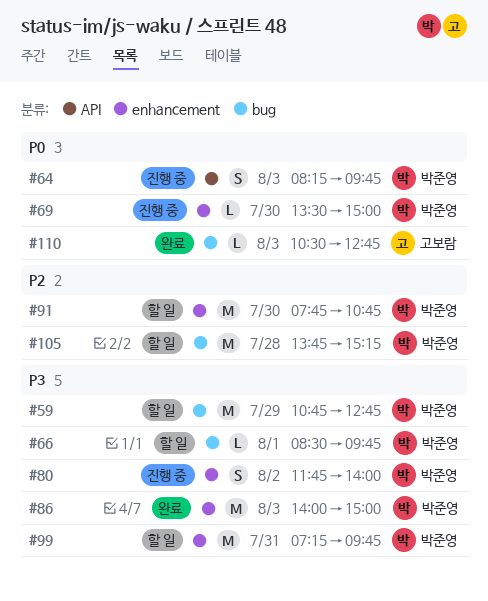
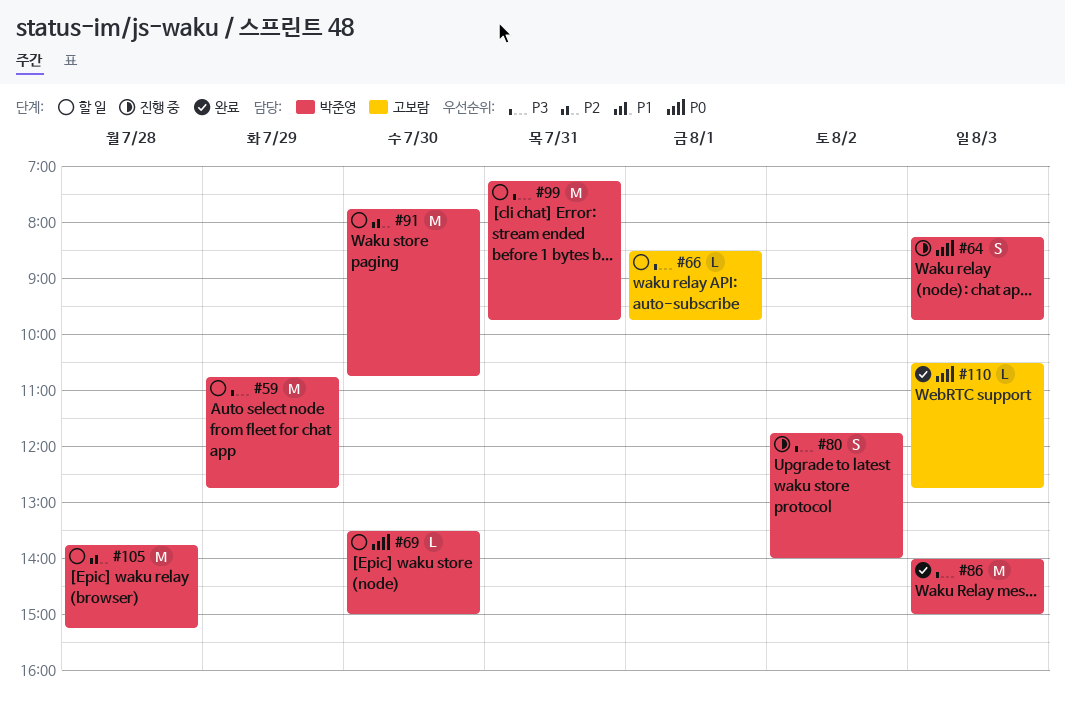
#66, owner: 박준영 -> 고보람
#69, status: 진행 중 -> 할 일

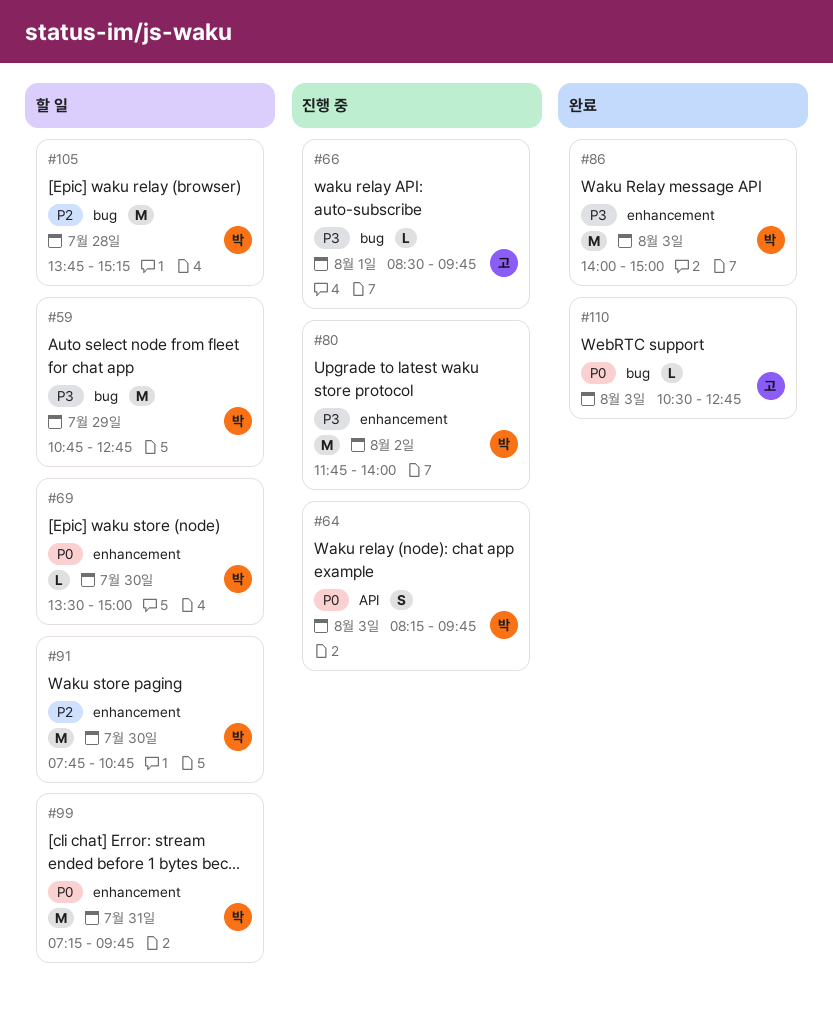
#66, status: 할 일 -> 진행 중
#80, estimate: S -> M
#99, priority: P3 -> P0

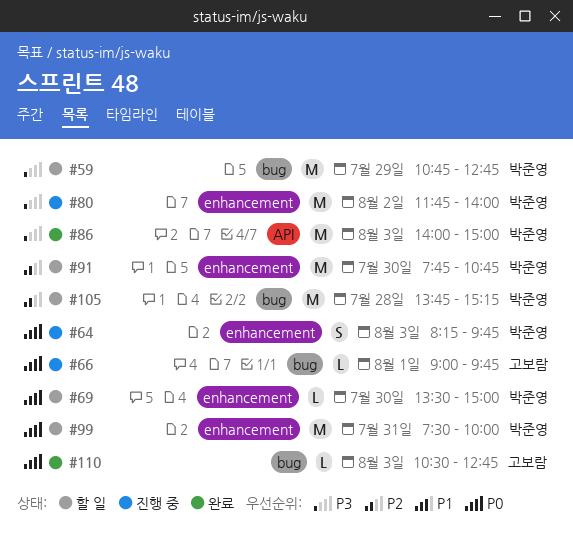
#64, label: API -> enhancement
#66, priority: P3 -> P0
#66, begins: 08:30 -> 09:00
#86, label: enhancement -> API
#99, begins: 07:15 -> 07:30
#99, ends: 09:45 -> 10:00

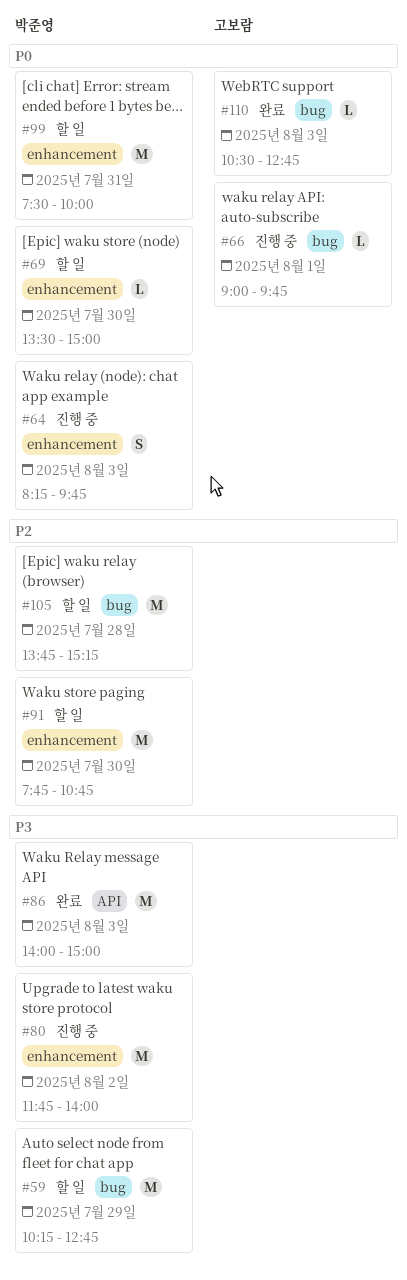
#59, begins: 10:45 -> 10:15

